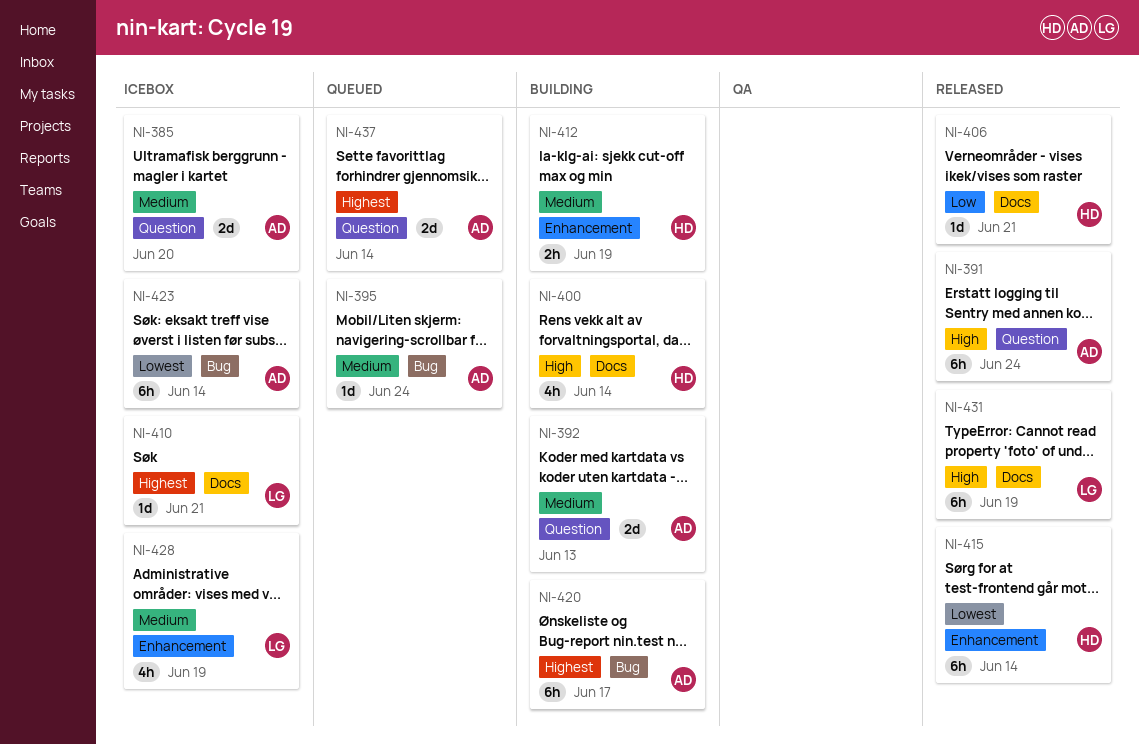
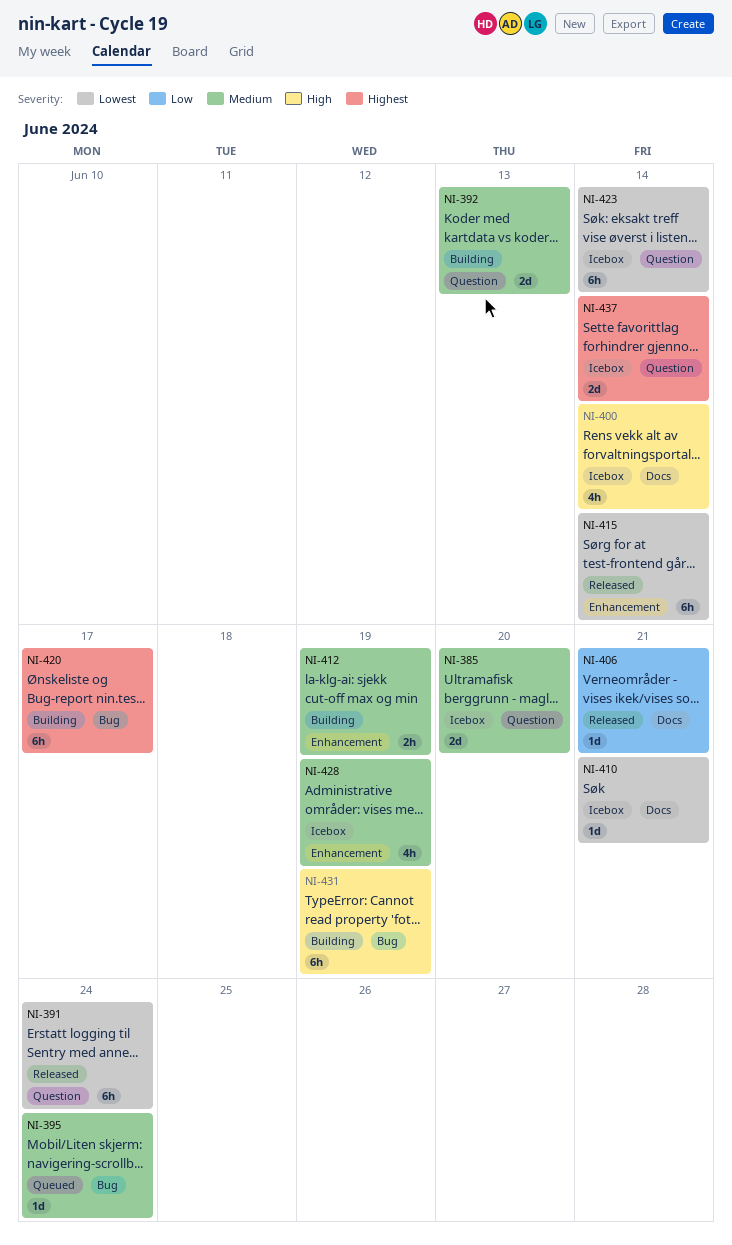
NI-391, priority: High -> Lowest
NI-400, status: Building -> Icebox
NI-410, priority: Highest -> Lowest
NI-423, label: Bug -> Question
NI-431, status: Released -> Building
NI-431, label: Docs -> Bug
NI-437, status: Queued -> Icebox

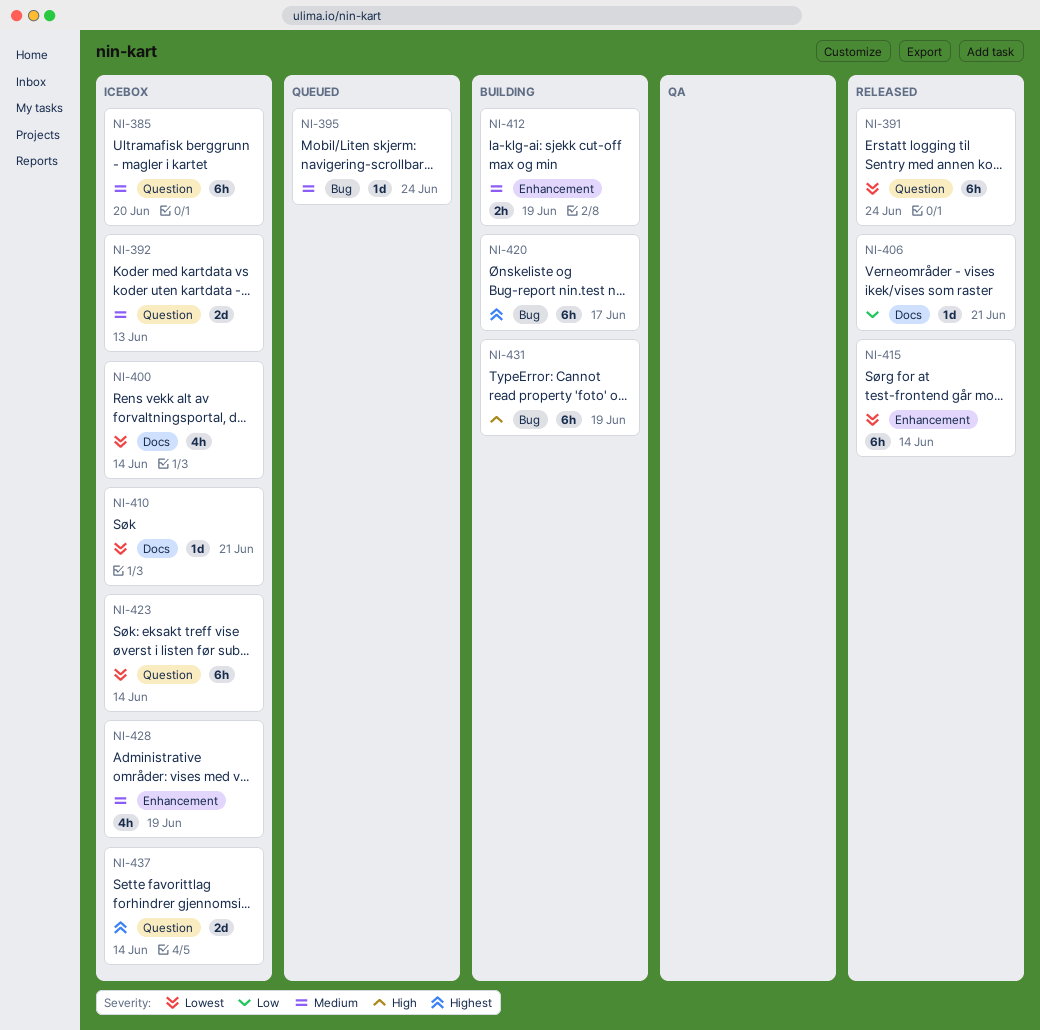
NI-385, estimate: 2d -> 6h
NI-392, status: Building -> Icebox
NI-400, priority: High -> Lowest

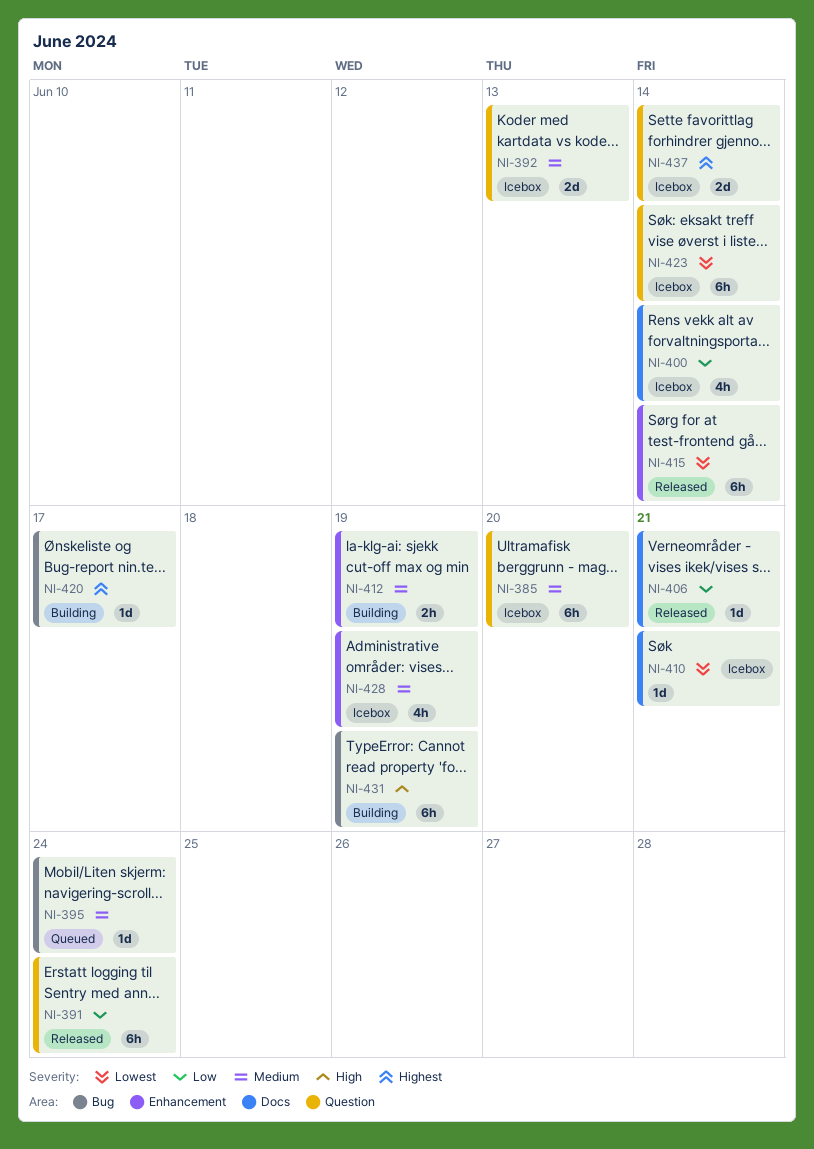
NI-391, priority: Lowest -> Low
NI-400, priority: Lowest -> Low
NI-420, estimate: 6h -> 1d

